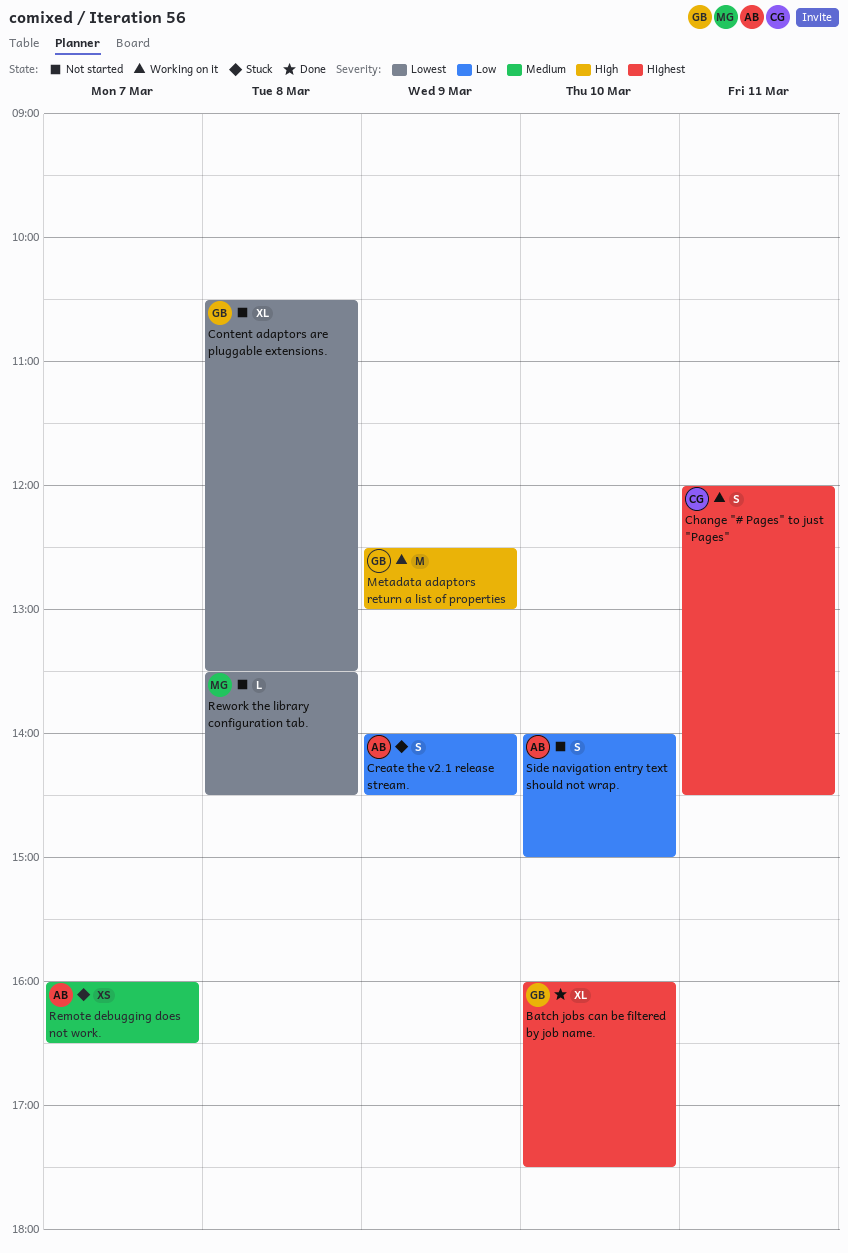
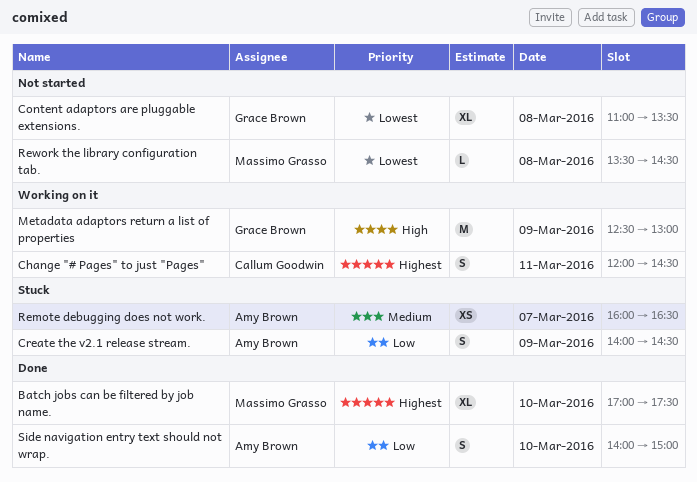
Batch jobs can be filtered by job name., owner: Grace Brown -> Massimo Grasso
Batch jobs can be filtered by job name., begins: 16:00 -> 17:00
Content adaptors are pluggable extensions., begins: 10:30 -> 11:00
Side navigation entry text should not wrap., status: Not started -> Done

